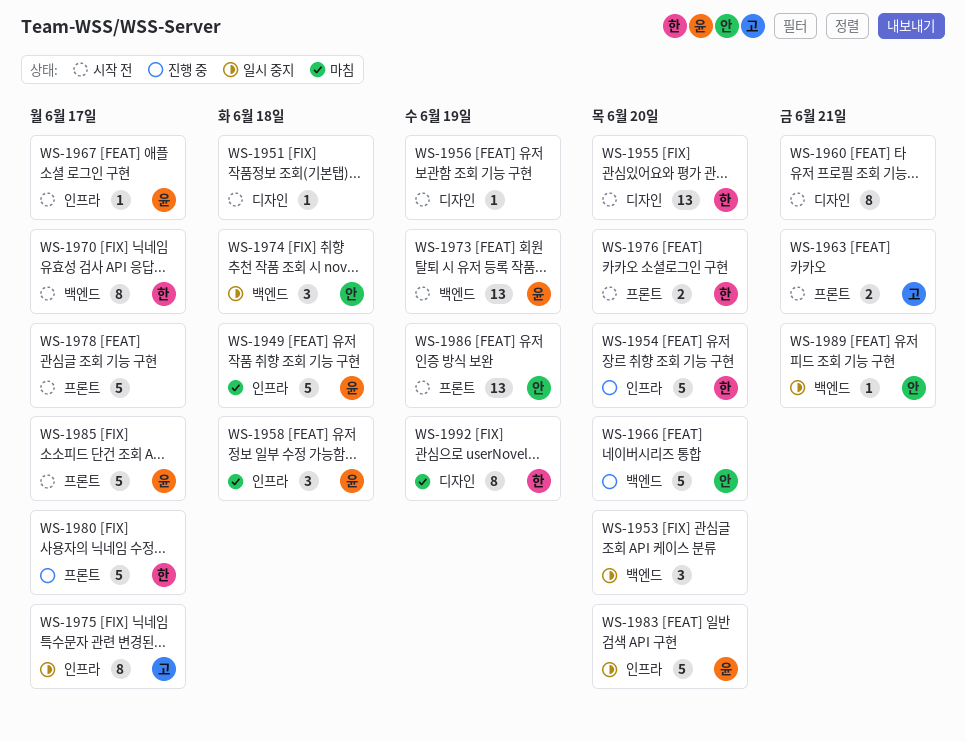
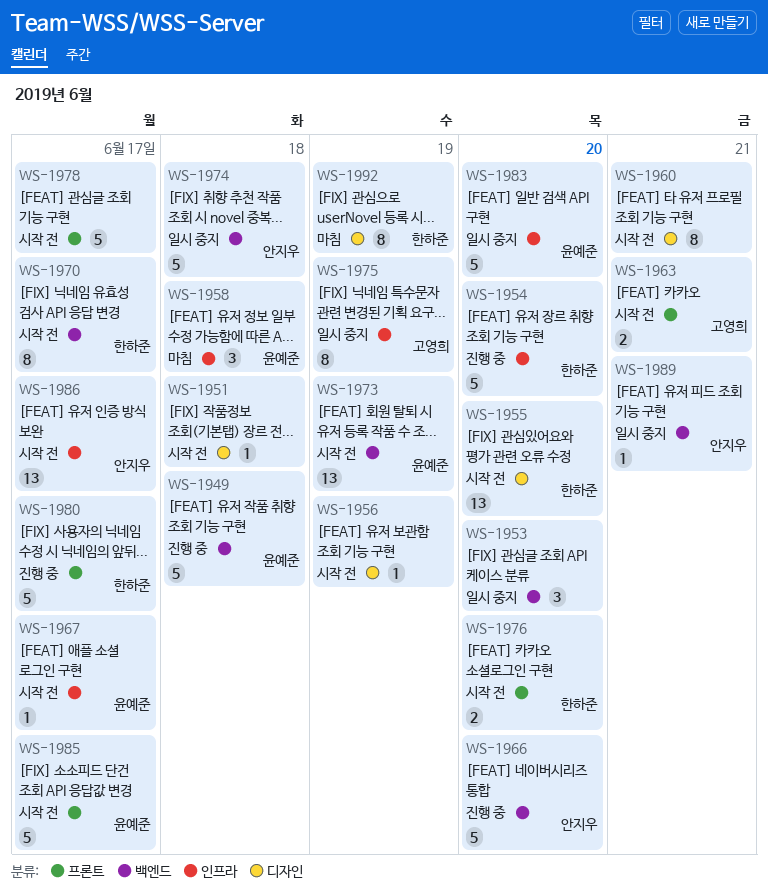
WS-1949, status: 마침 -> 진행 중
WS-1949, label: 인프라 -> 백엔드
WS-1974, estimate: 3 -> 5
WS-1975, due: Jun 17 -> Jun 19
WS-1986, label: 프론트 -> 인프라
WS-1986, due: Jun 19 -> Jun 17

